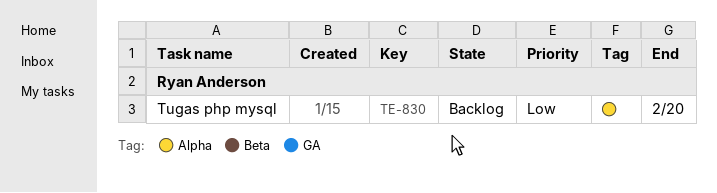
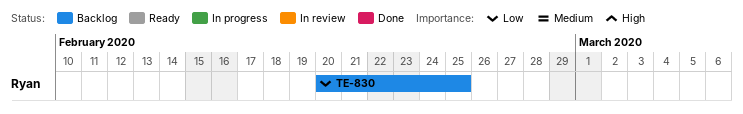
TE-830, due: Feb 20 -> Feb 25

